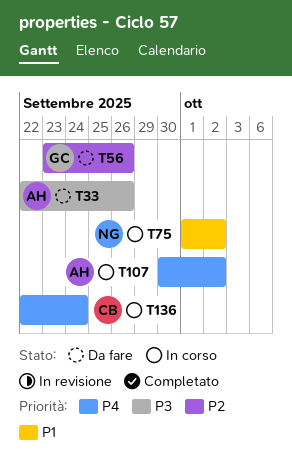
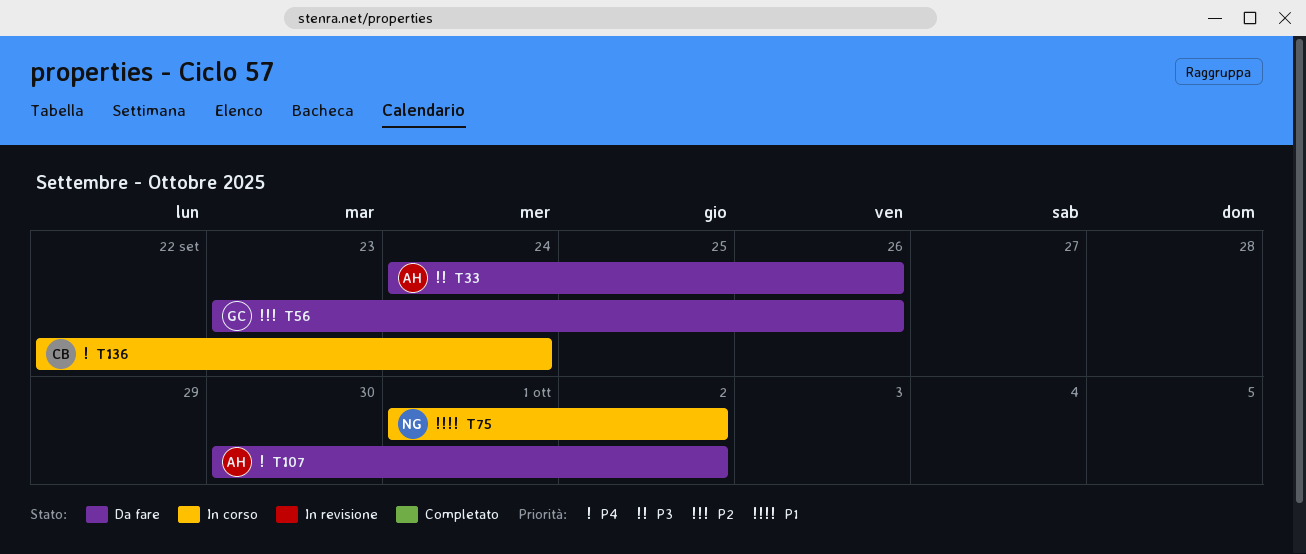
T33, start: Sep 22 -> Sep 24
T107, status: In corso -> Da fare

